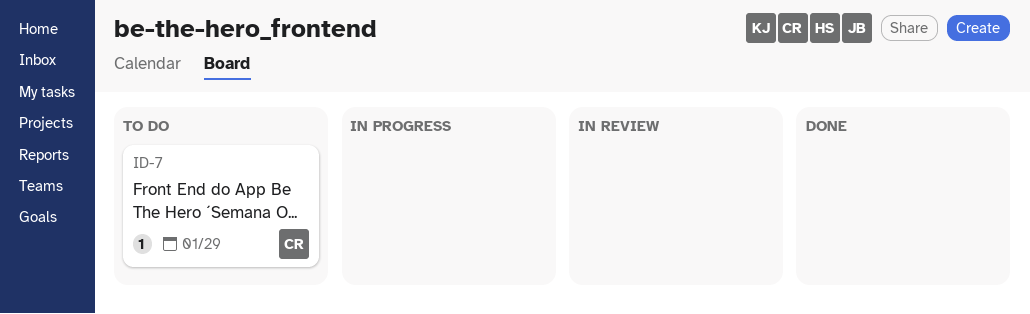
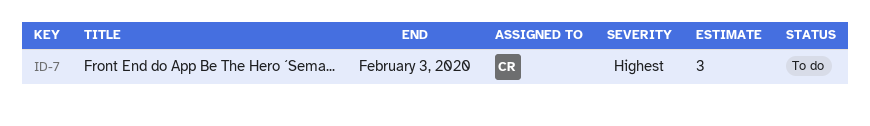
ID-7, estimate: 1 -> 3
ID-7, due: Jan 29 -> Feb 3

